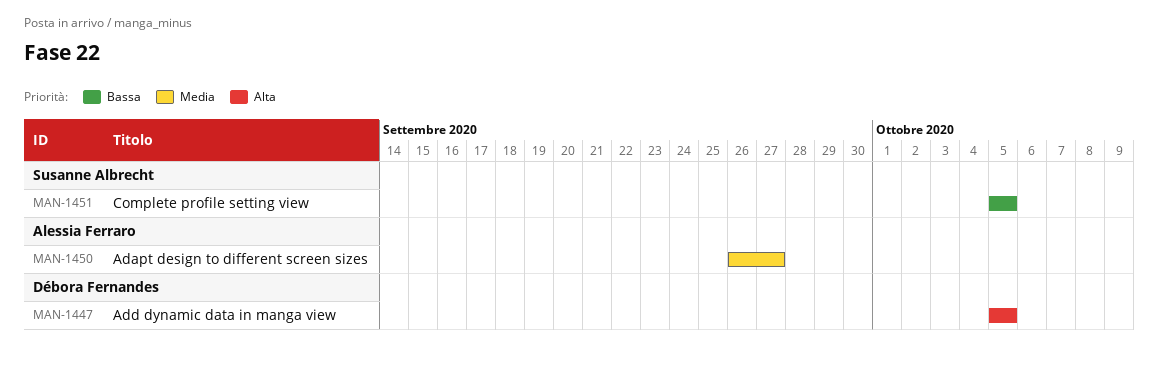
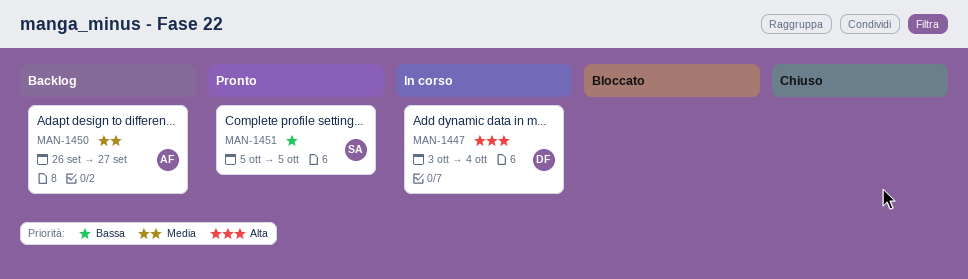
MAN-1447, start: Oct 5 -> Oct 3
MAN-1447, due: Oct 5 -> Oct 4

